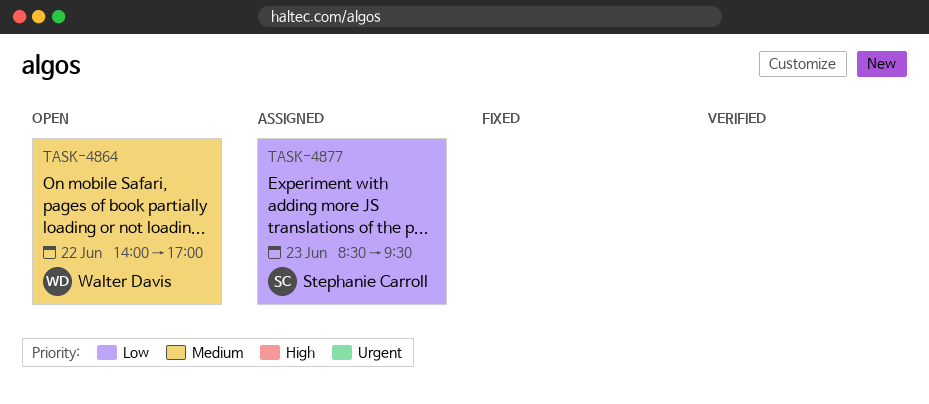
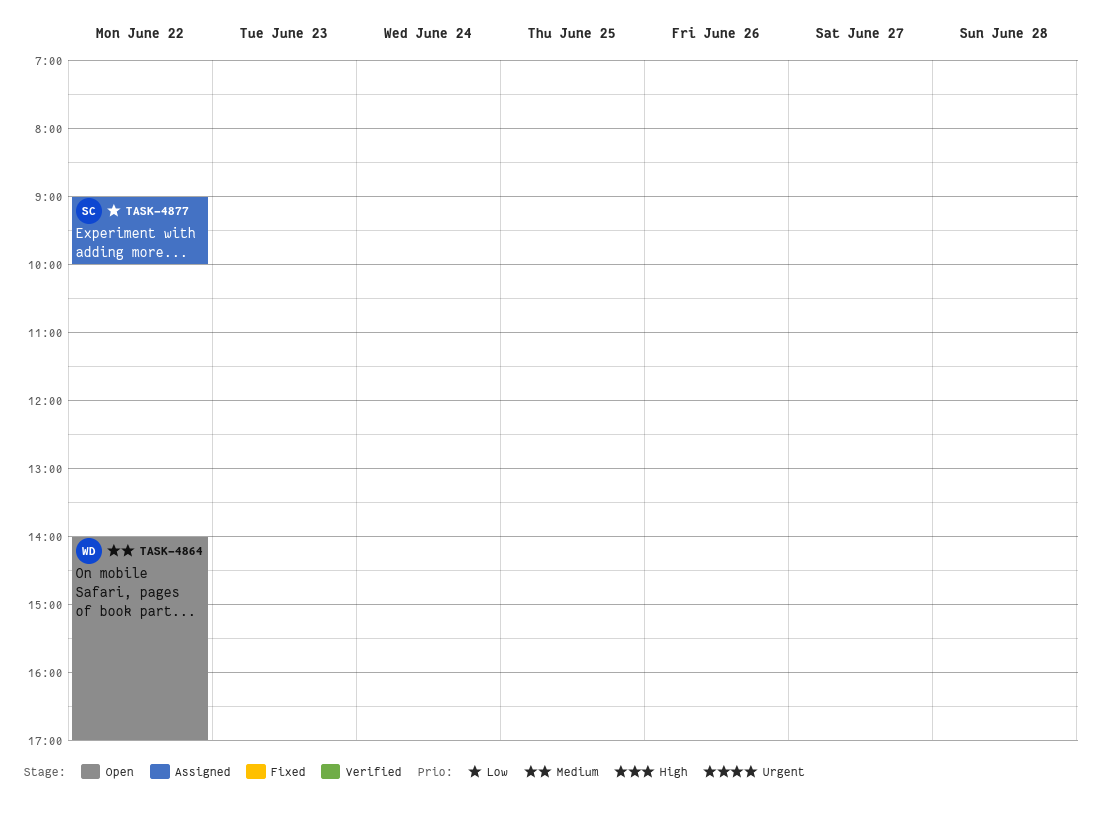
TASK-4877, day: Jun 23 -> Jun 22
TASK-4877, begins: 08:30 -> 09:00
TASK-4877, ends: 09:30 -> 10:00

